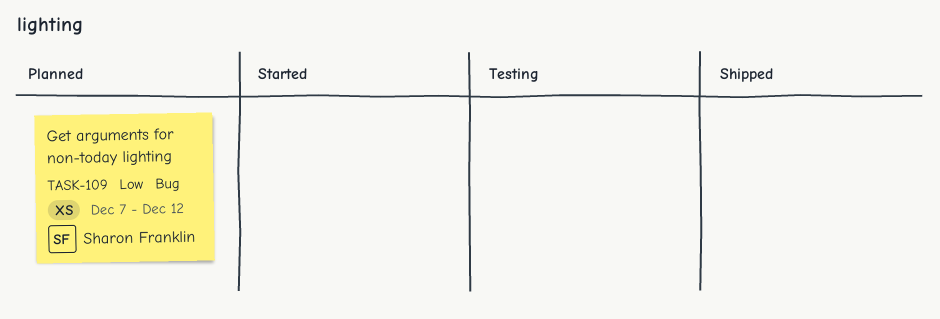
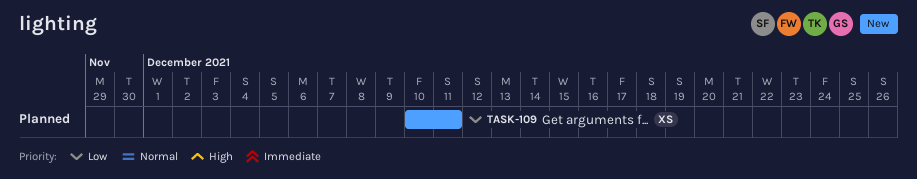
TASK-109, start: Dec 7 -> Dec 10
TASK-109, due: Dec 12 -> Dec 11

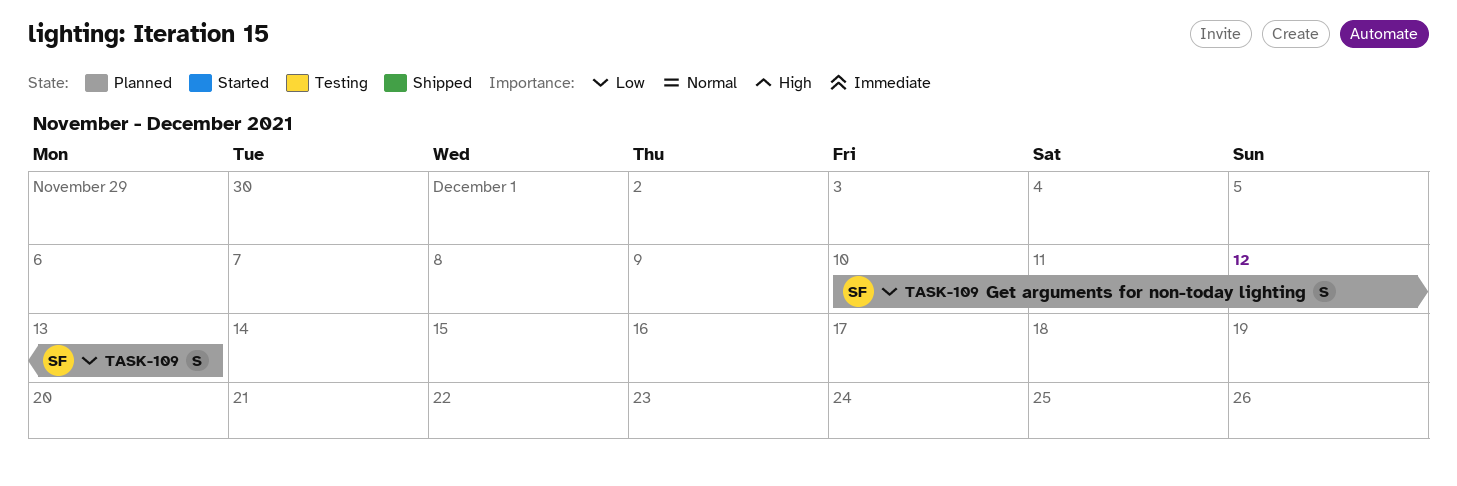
TASK-109, estimate: XS -> S
TASK-109, due: Dec 11 -> Dec 13

